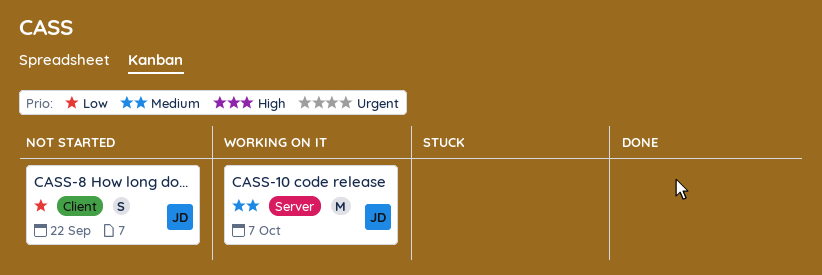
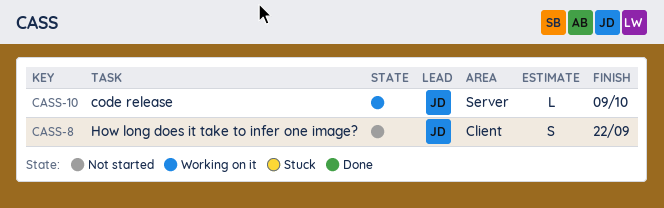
CASS-10, estimate: M -> L
CASS-10, due: Oct 7 -> Oct 9

